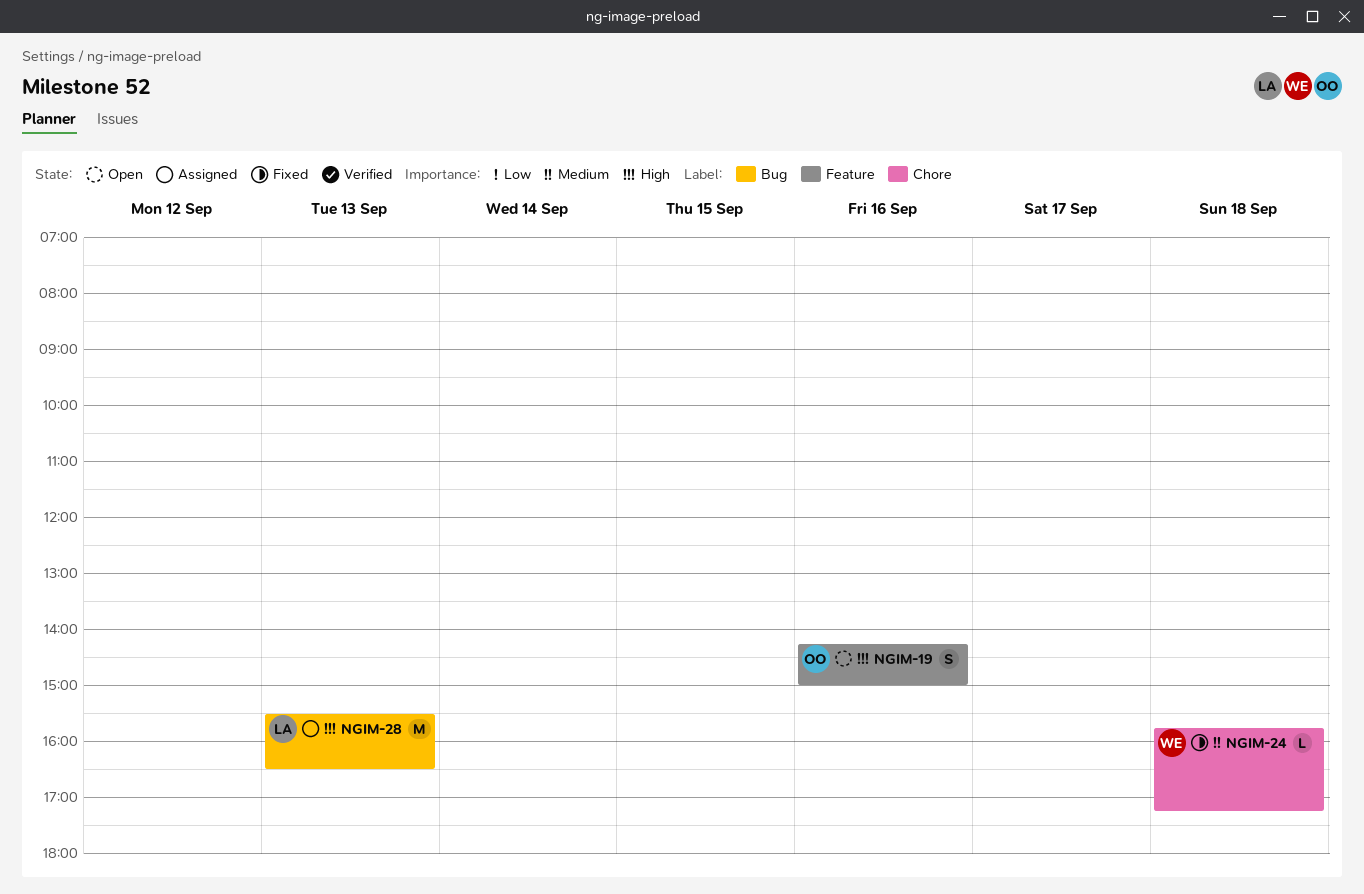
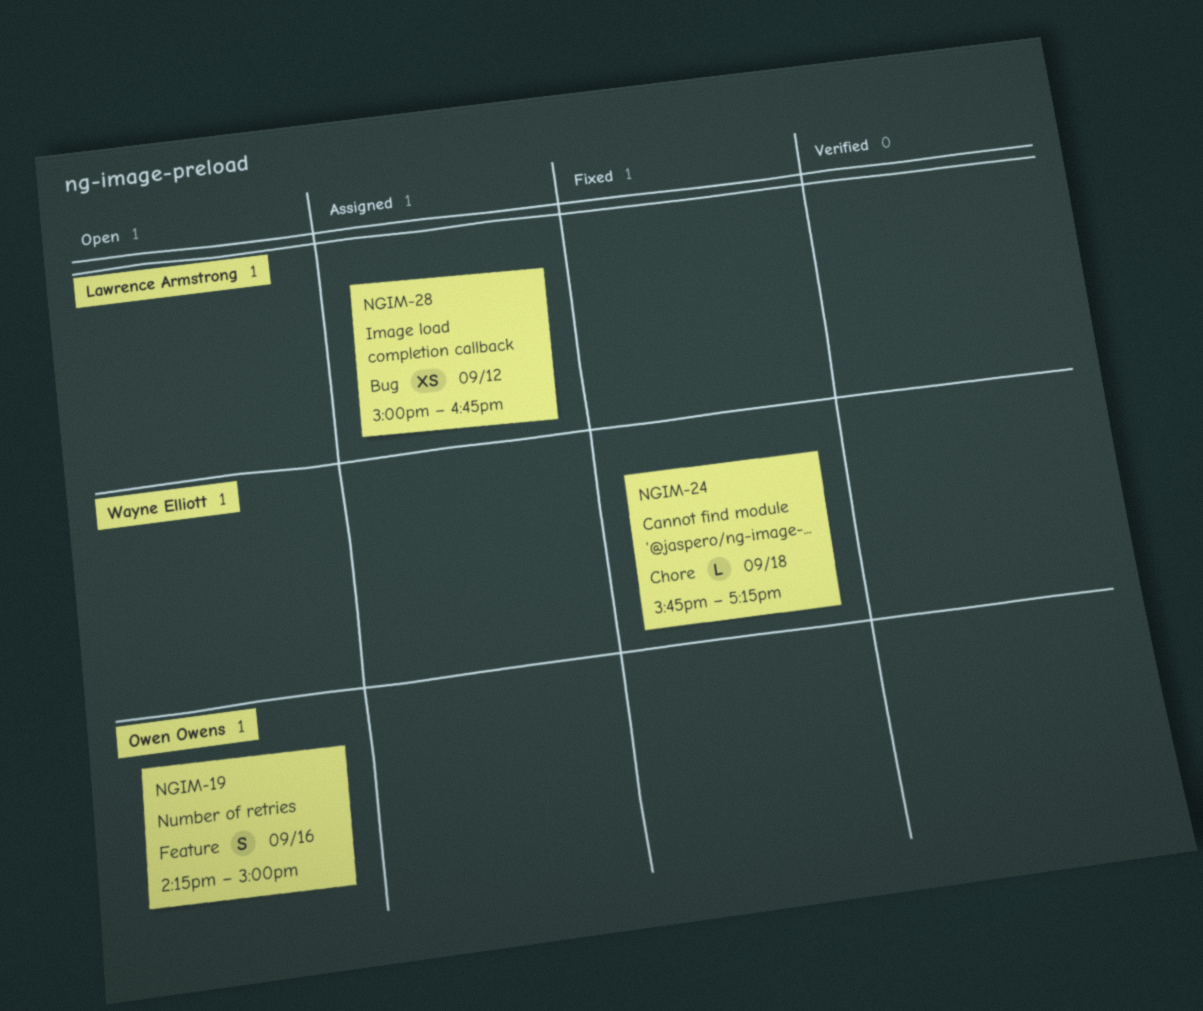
NGIM-28, estimate: M -> XS
NGIM-28, day: Sep 13 -> Sep 12
NGIM-28, begins: 15:30 -> 15:00
NGIM-28, ends: 16:30 -> 16:45

